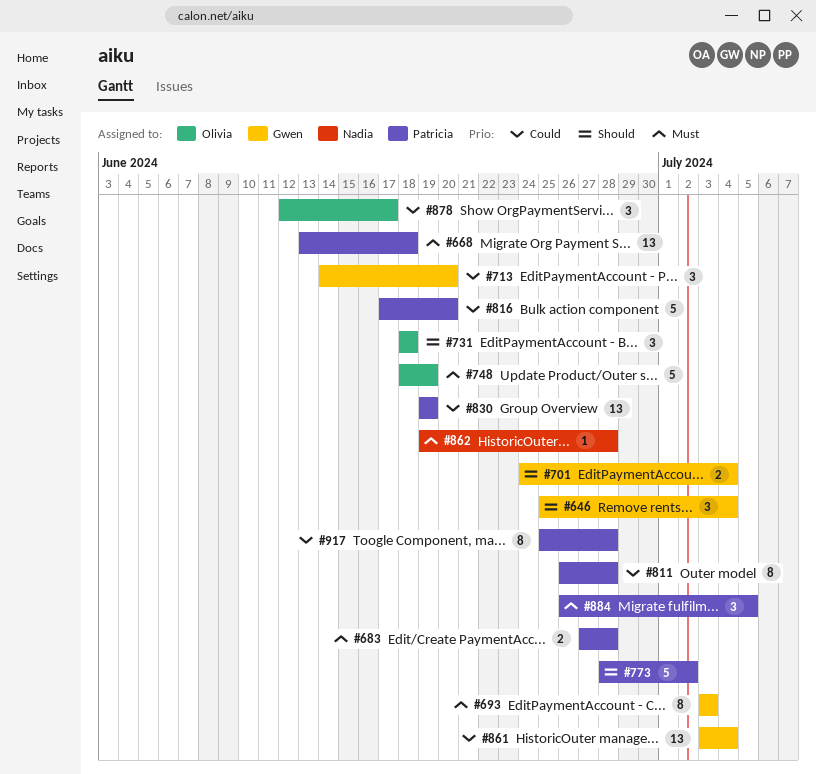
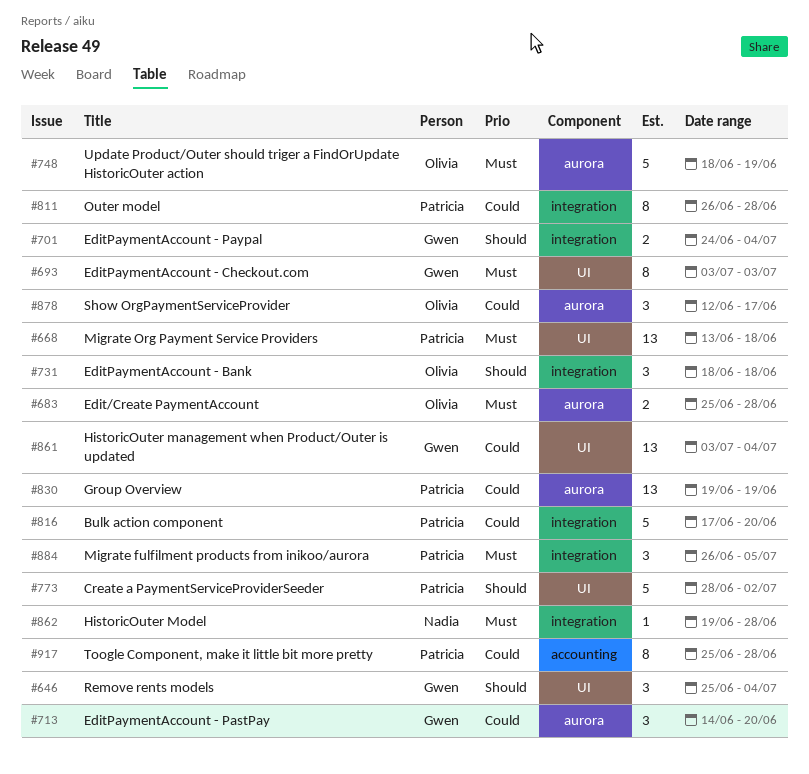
#683, owner: Patricia -> Olivia
#683, start: Jun 27 -> Jun 25

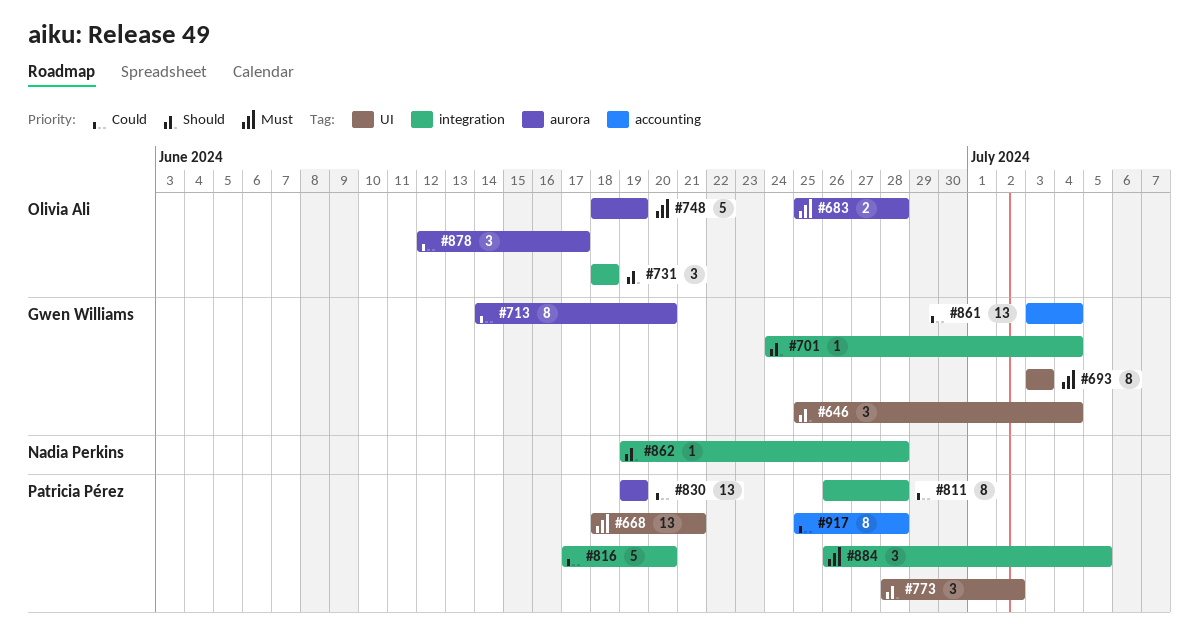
#668, start: Jun 13 -> Jun 18
#668, due: Jun 18 -> Jun 21
#701, estimate: 2 -> 1
#713, estimate: 3 -> 8
#773, estimate: 5 -> 3
#861, label: UI -> accounting
#862, priority: Must -> Should

